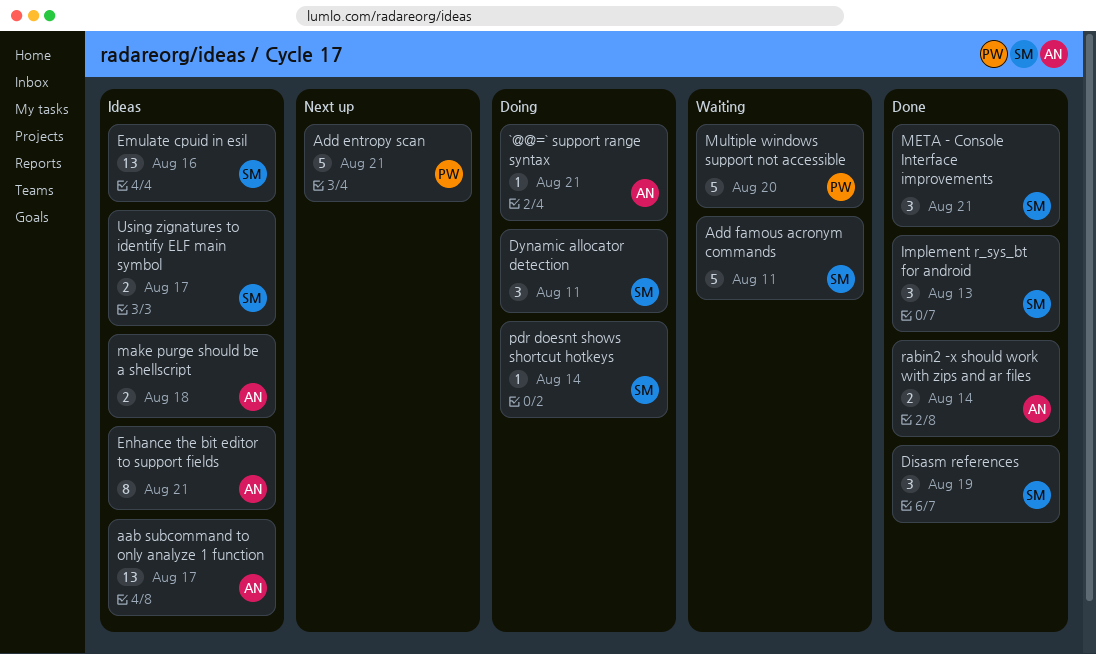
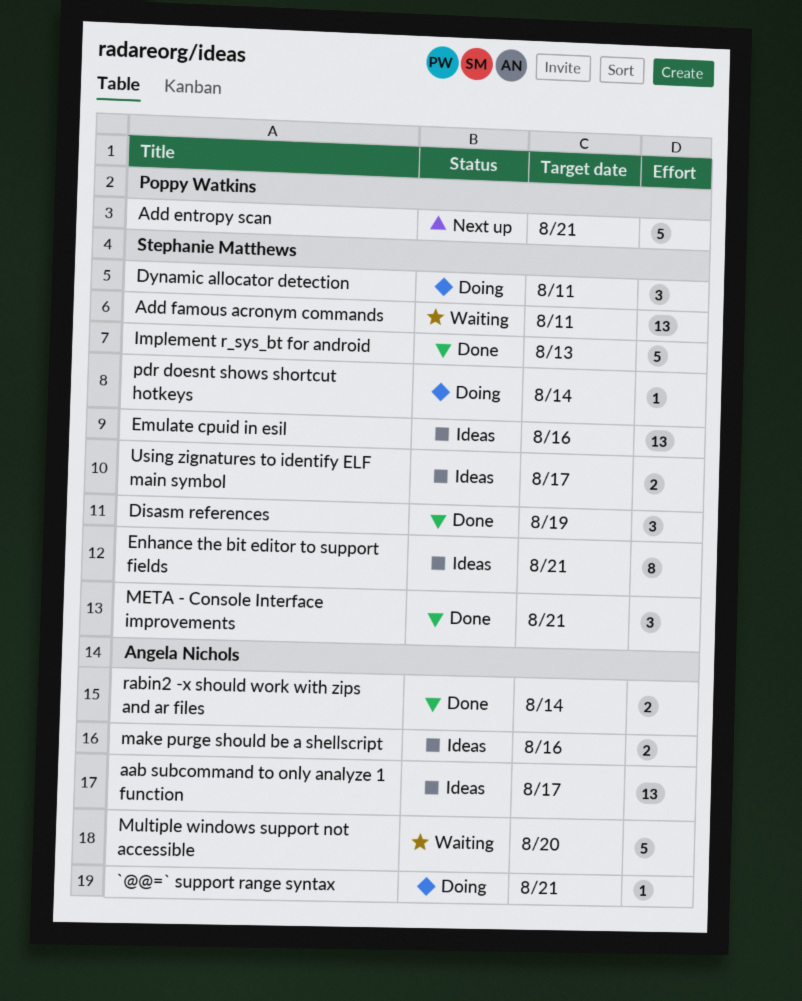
Add famous acronym commands, estimate: 5 -> 13
Enhance the bit editor to support fields, owner: Angela Nichols -> Stephanie Matthews
Implement r_sys_bt for android, estimate: 3 -> 5
make purge should be a shellscript, due: Aug 18 -> Aug 16
Multiple windows support not accessible, owner: Poppy Watkins -> Angela Nichols

